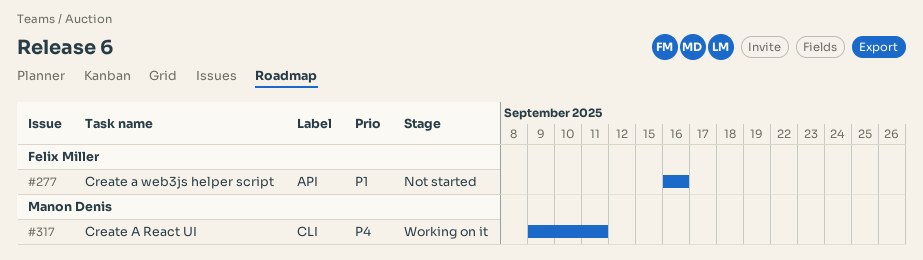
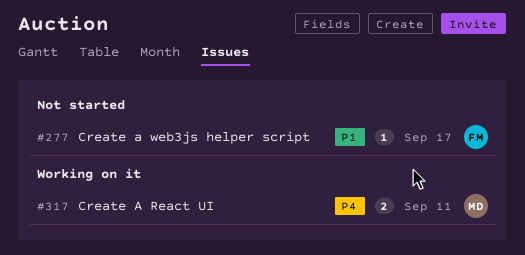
#277, due: Sep 16 -> Sep 17

